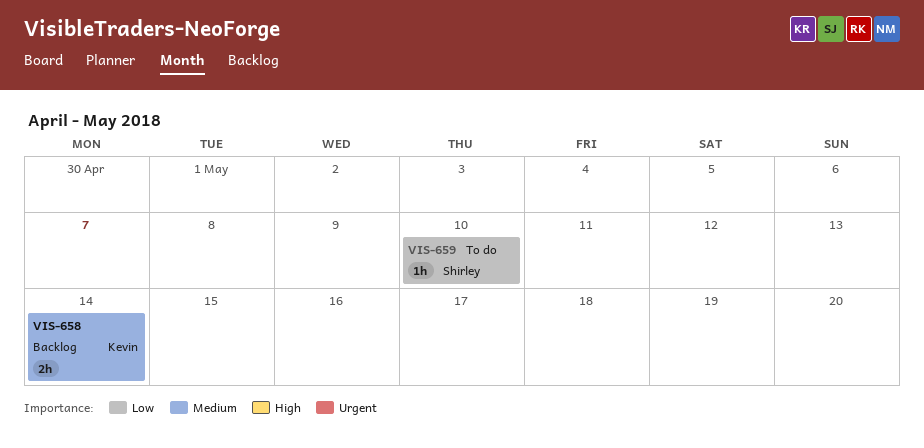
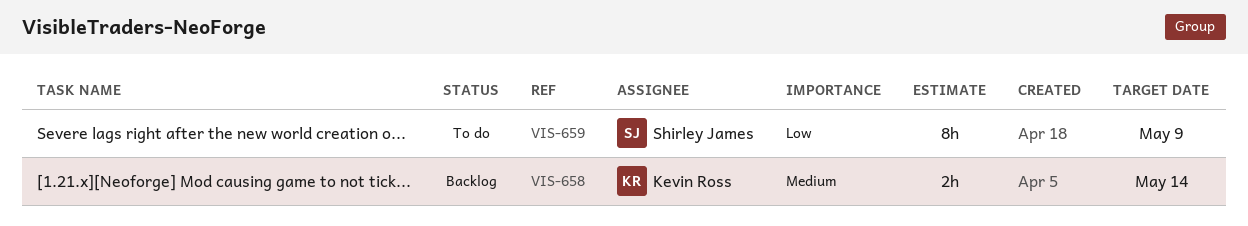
VIS-659, estimate: 1h -> 8h
VIS-659, due: May 10 -> May 9

